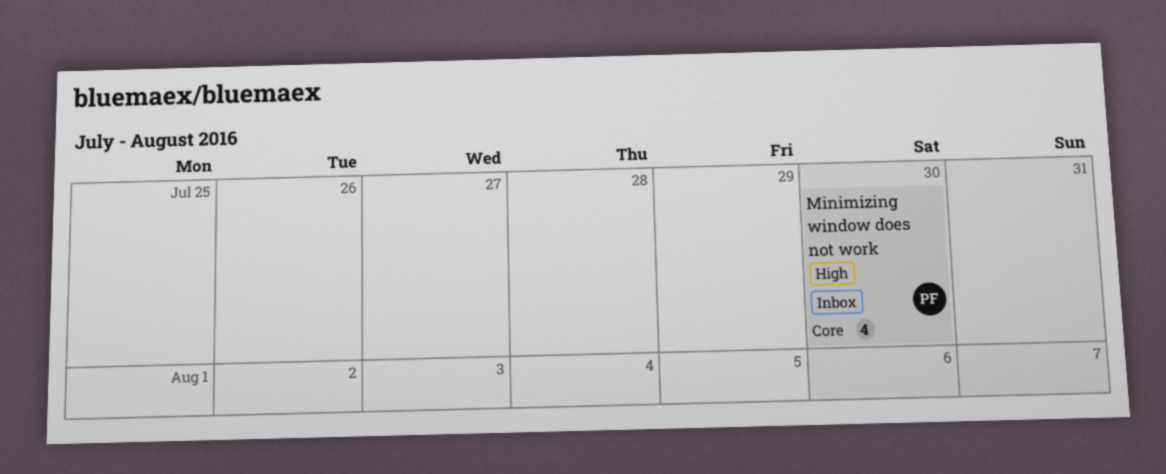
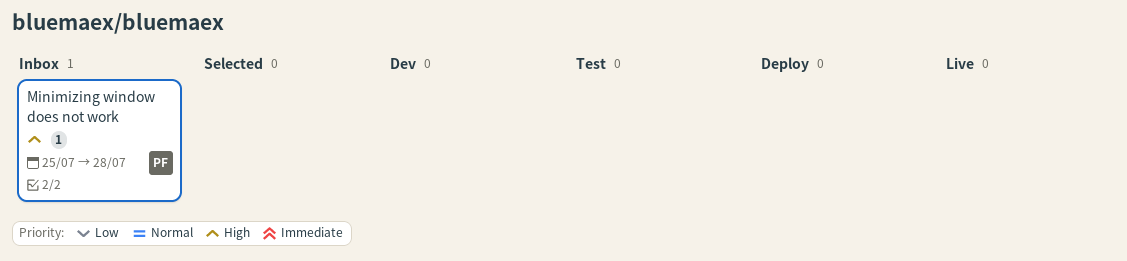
Minimizing window does not work, estimate: 4 -> 1
Minimizing window does not work, due: Jul 30 -> Jul 28

